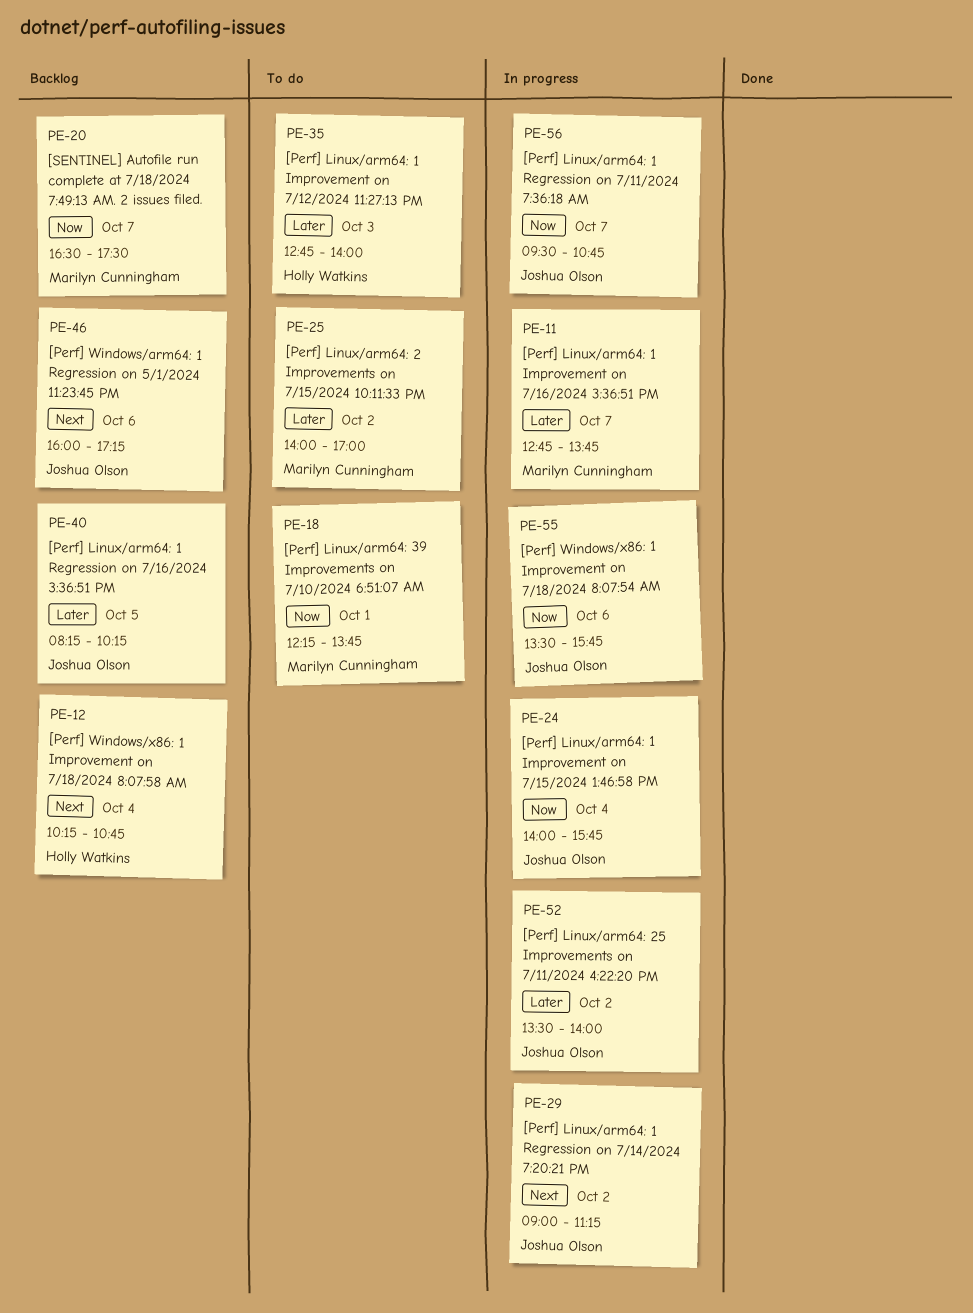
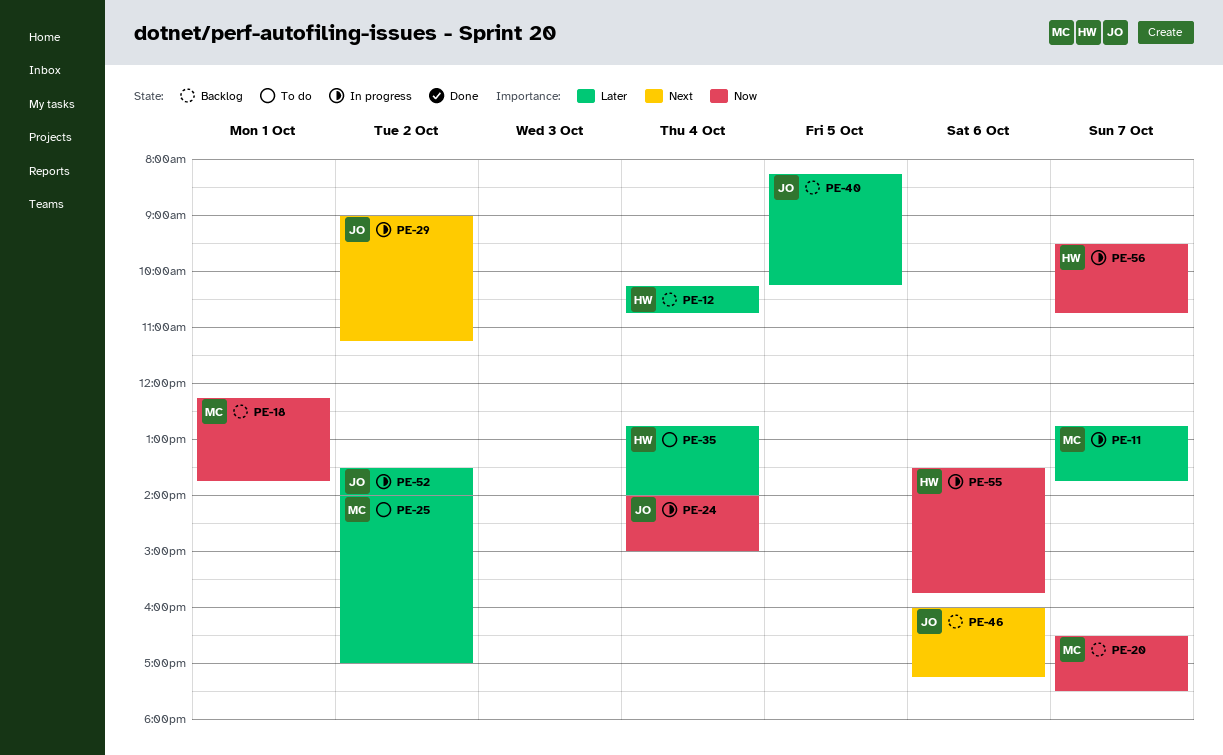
PE-12, priority: Next -> Later
PE-18, status: To do -> Backlog
PE-24, ends: 15:45 -> 15:00
PE-35, day: Oct 3 -> Oct 4
PE-55, owner: Joshua Olson -> Holly Watkins
PE-56, owner: Joshua Olson -> Holly Watkins

